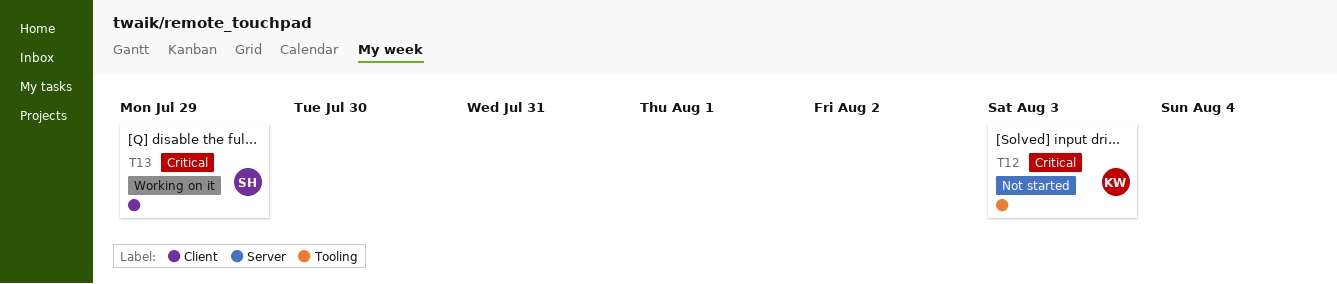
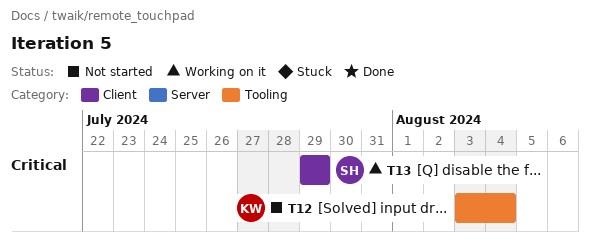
T12, due: Aug 3 -> Aug 4

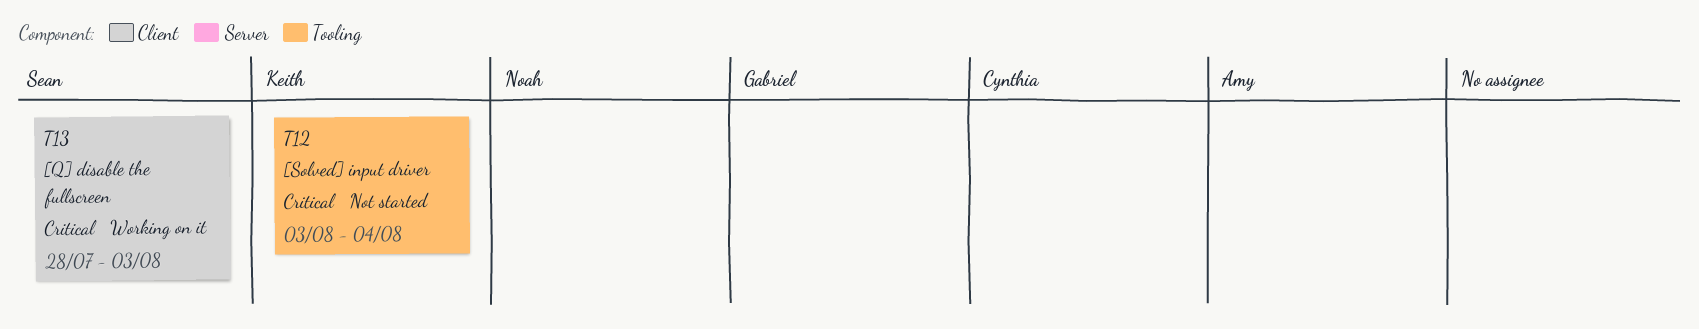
T13, start: Jul 29 -> Jul 28
T13, due: Jul 29 -> Aug 3

